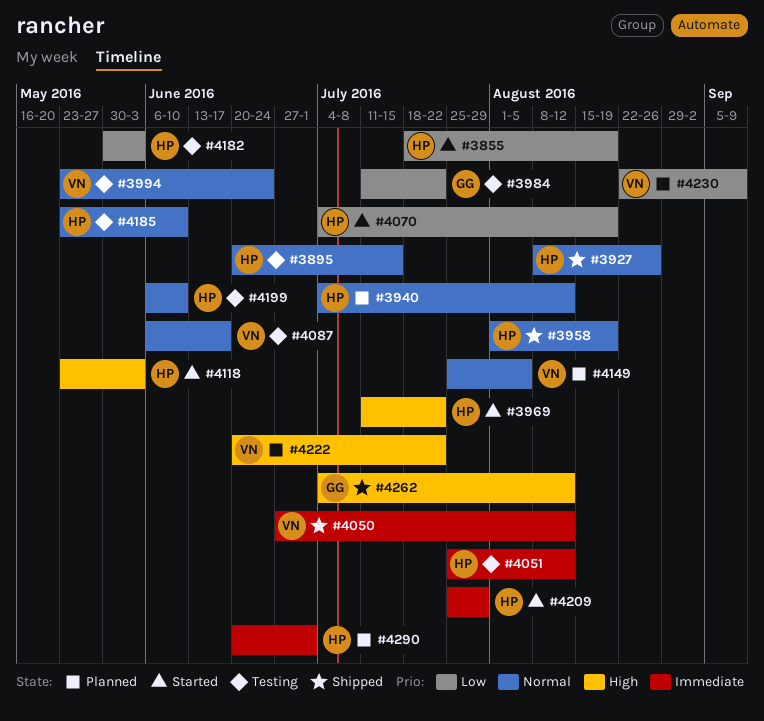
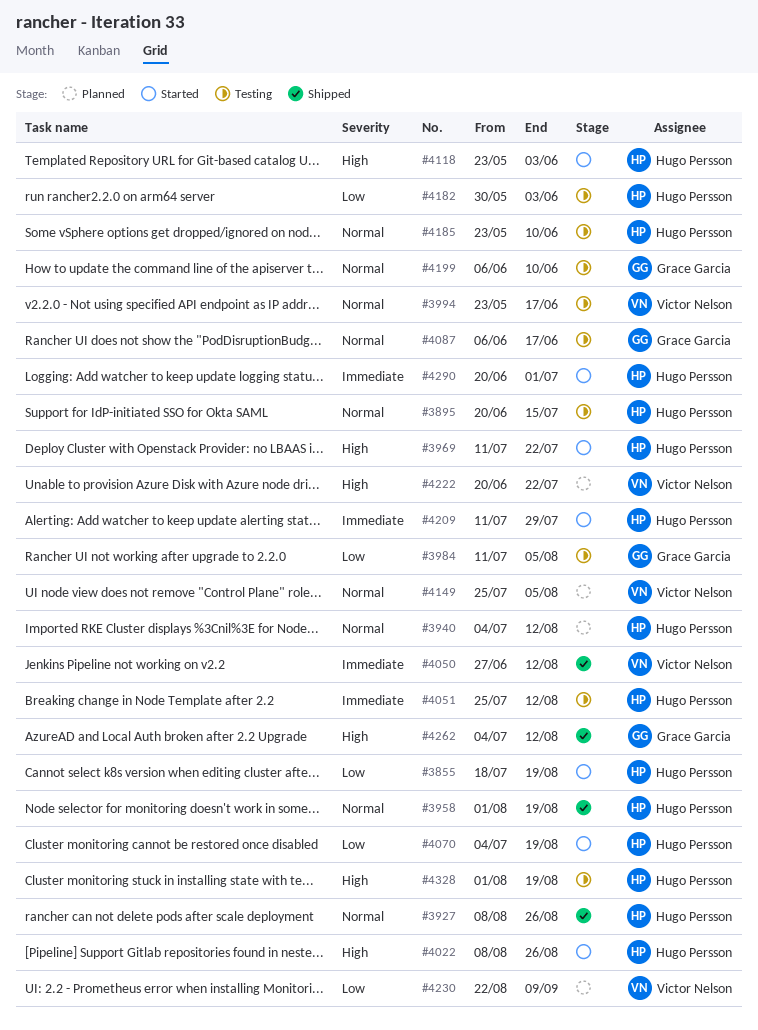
#3984, due: Jul 22 -> Aug 5
#3994, due: Jun 24 -> Jun 17
#4022: none -> present
#4087, owner: Victor Nelson -> Grace Garcia
#4199, owner: Hugo Persson -> Grace Garcia
#4209, start: Jul 25 -> Jul 11
#4290, status: Planned -> Started
#4328: none -> present

